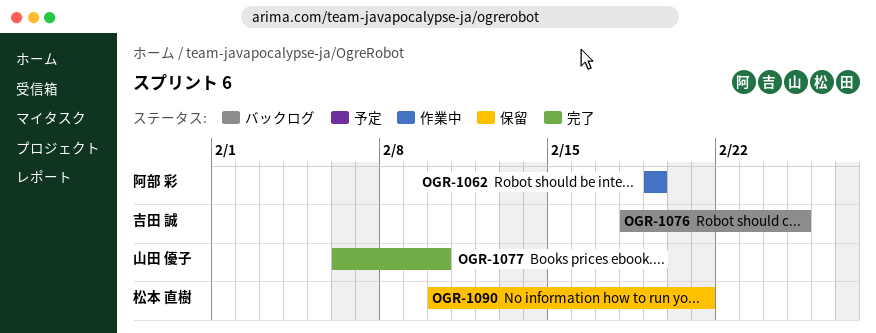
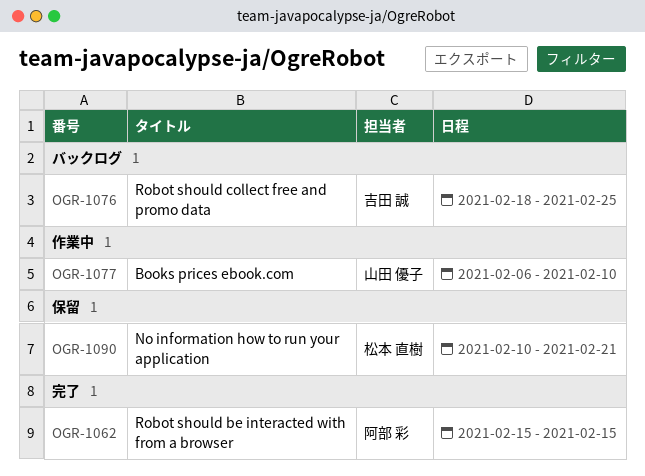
OGR-1062, status: 作業中 -> 完了
OGR-1062, start: Feb 19 -> Feb 15
OGR-1062, due: Feb 19 -> Feb 15
OGR-1077, status: 完了 -> 作業中

